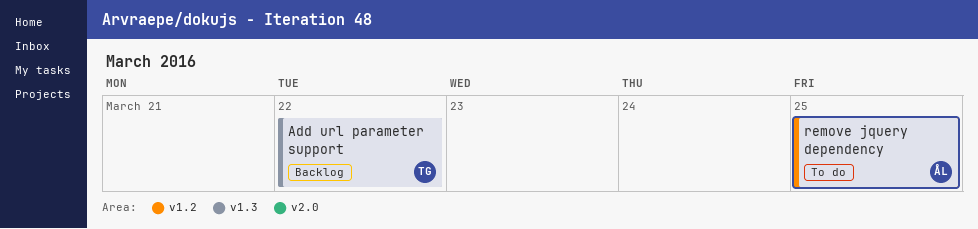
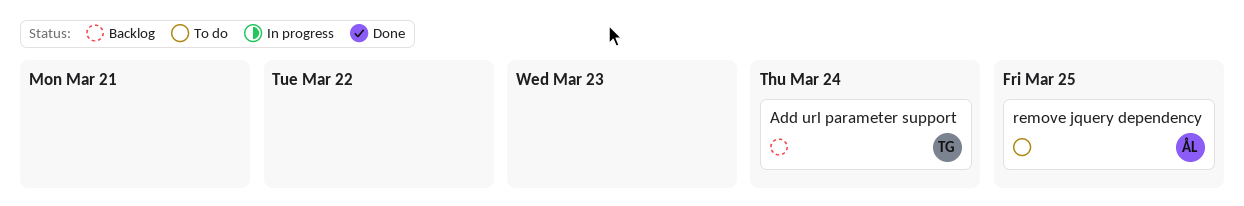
Add url parameter support, due: Mar 22 -> Mar 24

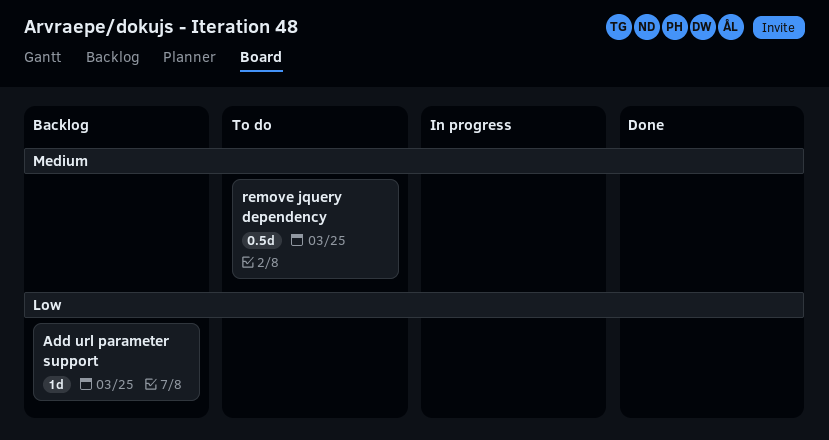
Add url parameter support, due: Mar 24 -> Mar 25

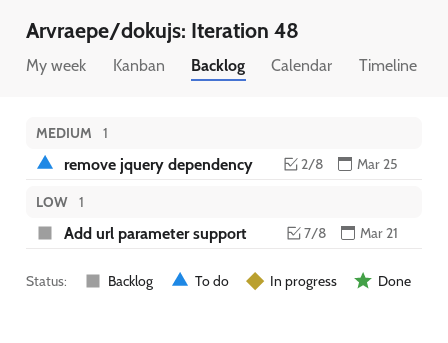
Add url parameter support, due: Mar 25 -> Mar 21

